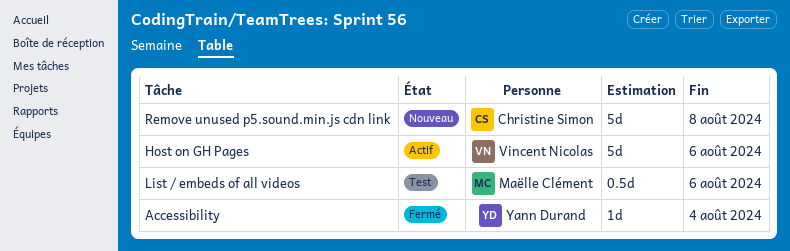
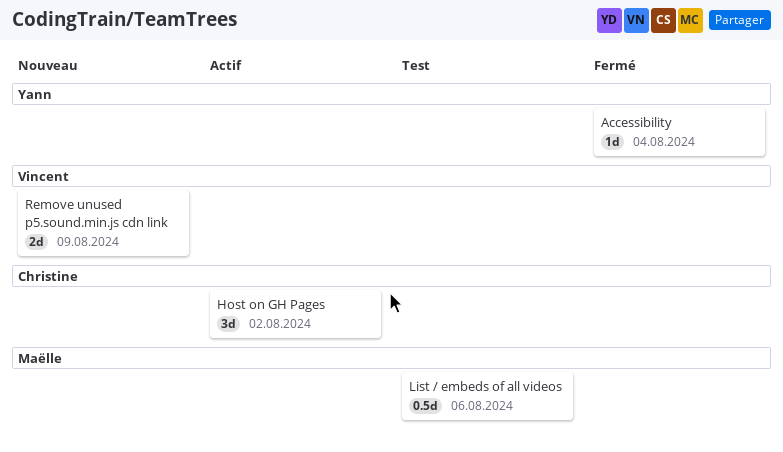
Host on GH Pages, owner: Vincent Nicolas -> Christine Simon
Host on GH Pages, estimate: 5d -> 3d
Host on GH Pages, due: Aug 6 -> Aug 2
Remove unused p5.sound.min.js cdn link, owner: Christine Simon -> Vincent Nicolas
Remove unused p5.sound.min.js cdn link, estimate: 5d -> 2d
Remove unused p5.sound.min.js cdn link, due: Aug 8 -> Aug 9

